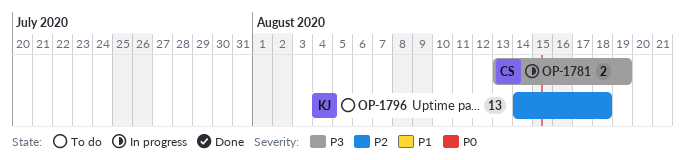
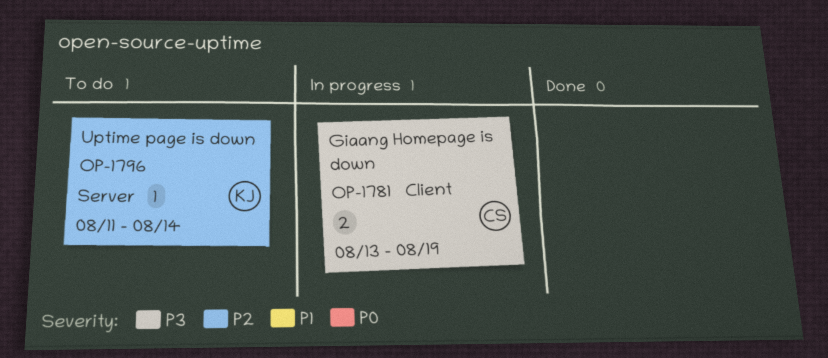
OP-1796, estimate: 13 -> 1
OP-1796, start: Aug 14 -> Aug 11
OP-1796, due: Aug 18 -> Aug 14

